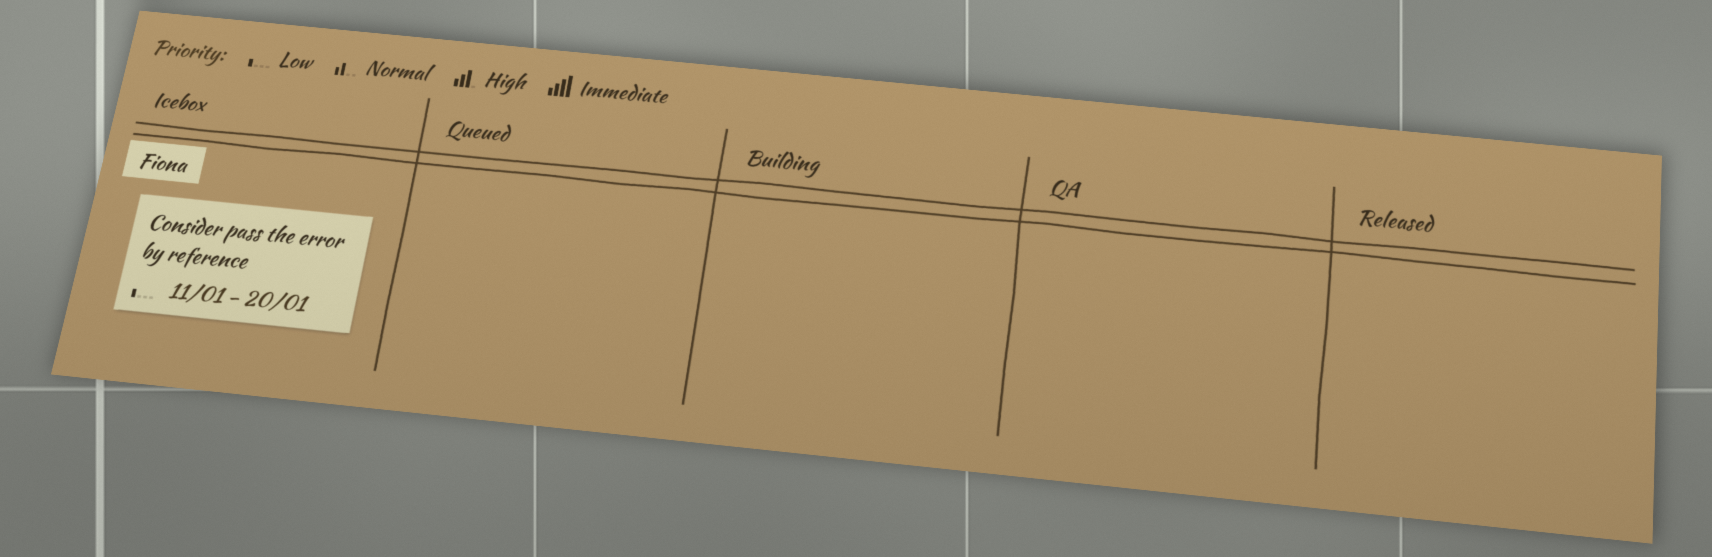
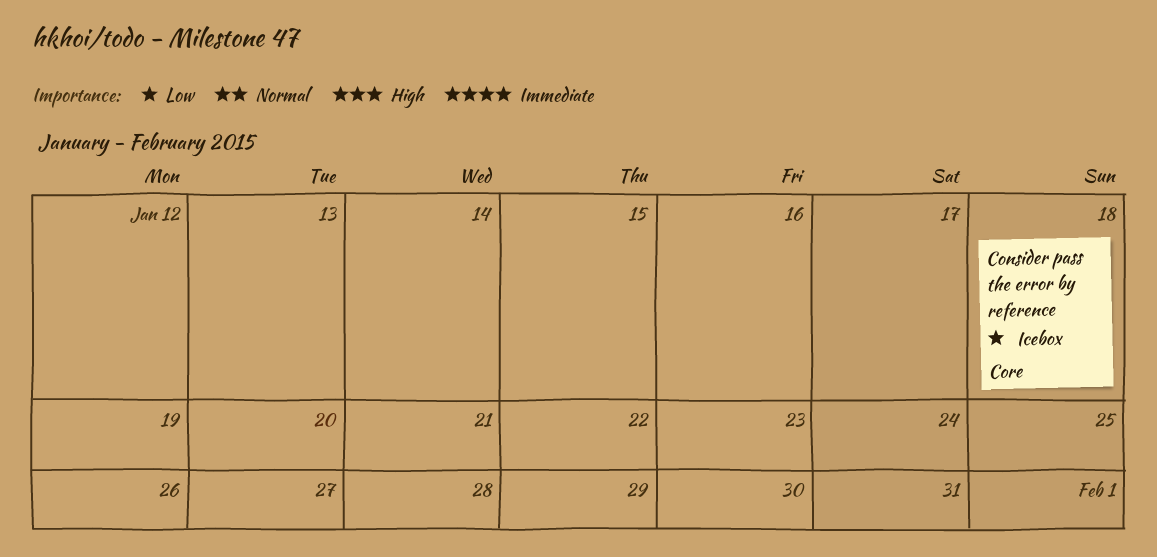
Consider pass the error by reference, due: Jan 20 -> Jan 18

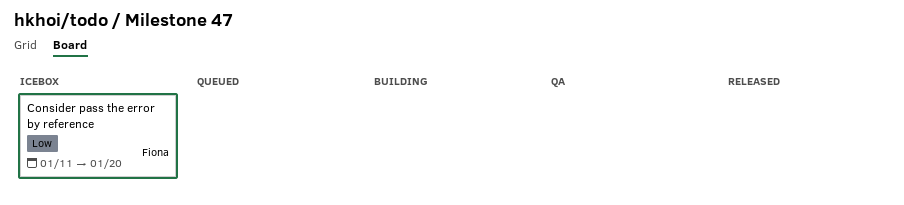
Consider pass the error by reference, due: Jan 18 -> Jan 20

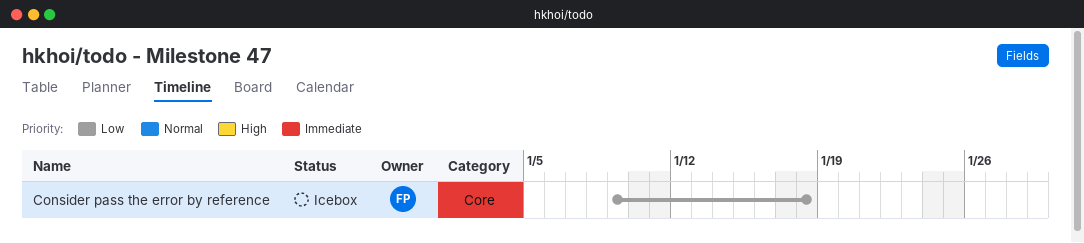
Consider pass the error by reference, start: Jan 11 -> Jan 9
Consider pass the error by reference, due: Jan 20 -> Jan 18

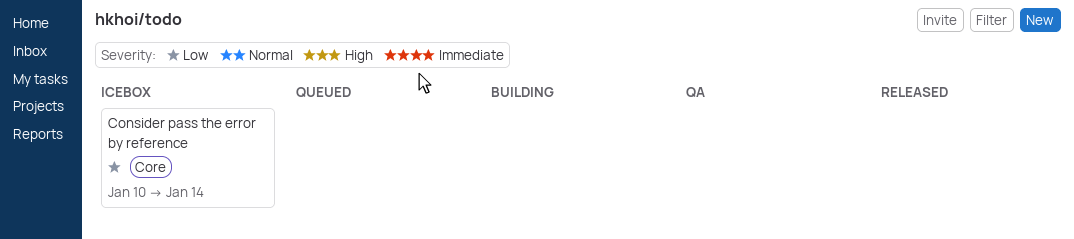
Consider pass the error by reference, start: Jan 9 -> Jan 10
Consider pass the error by reference, due: Jan 18 -> Jan 14

